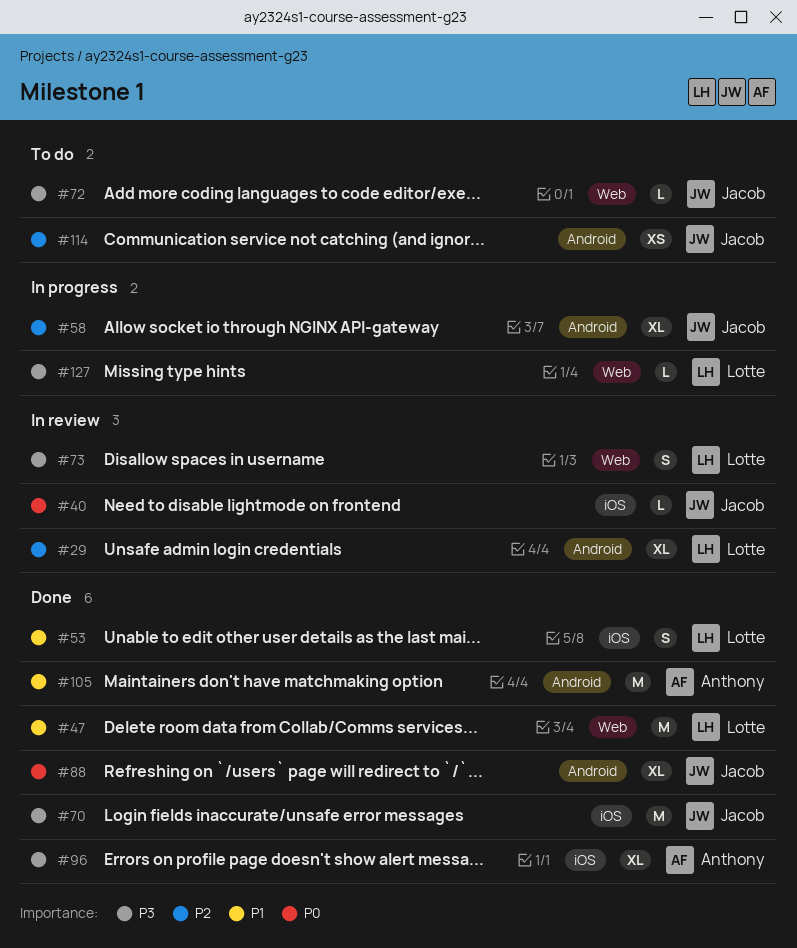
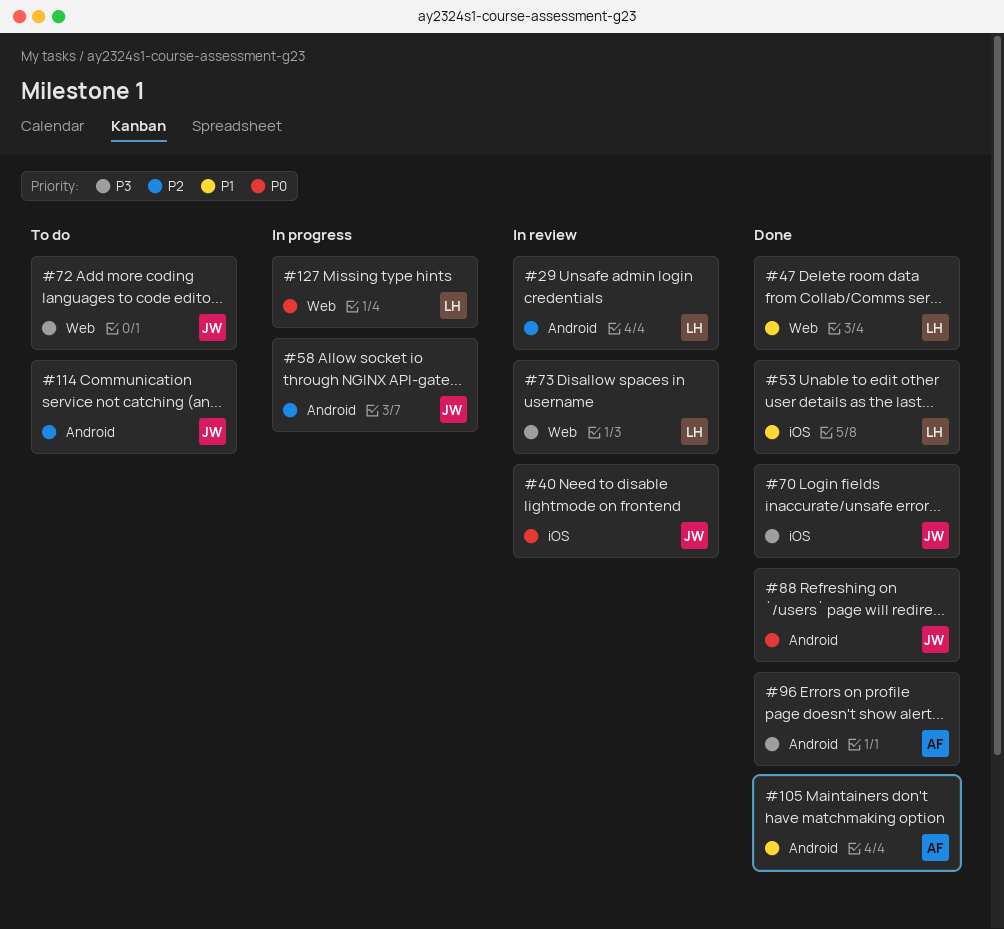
#96, label: iOS -> Android
#127, priority: P3 -> P0

